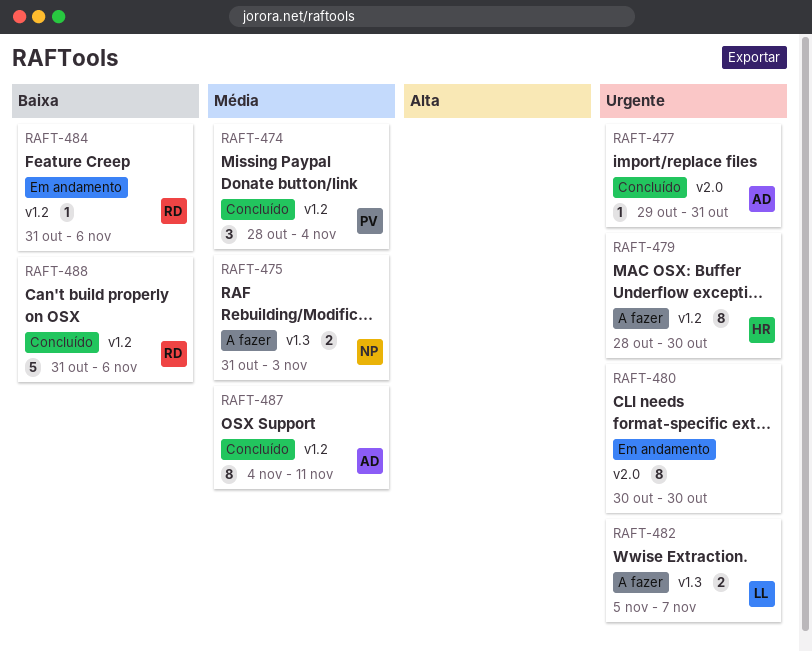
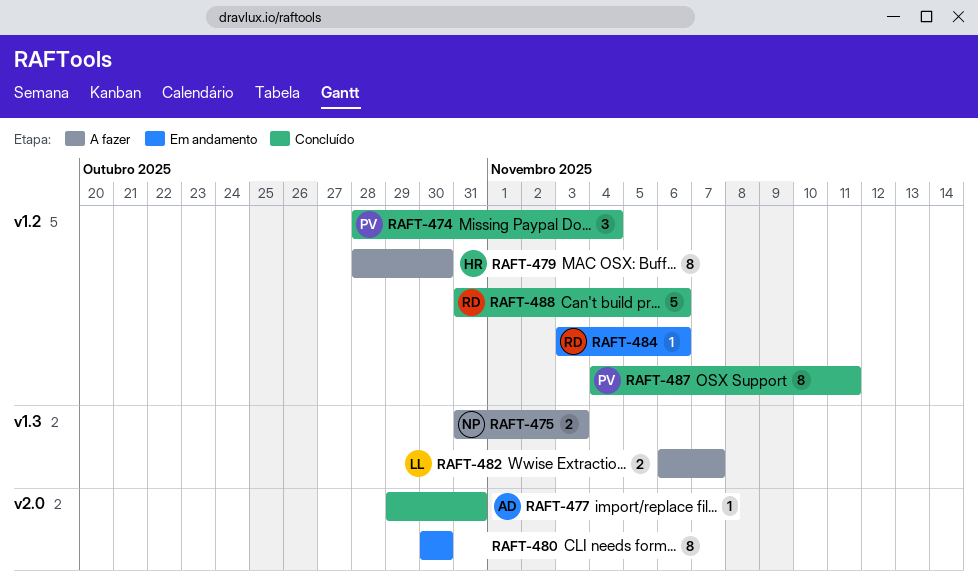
RAFT-482, start: Nov 5 -> Nov 6
RAFT-484, start: Oct 31 -> Nov 3
RAFT-487, owner: AD -> PV

